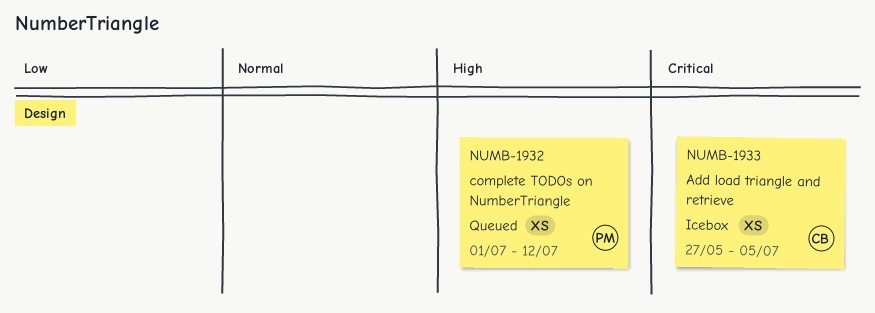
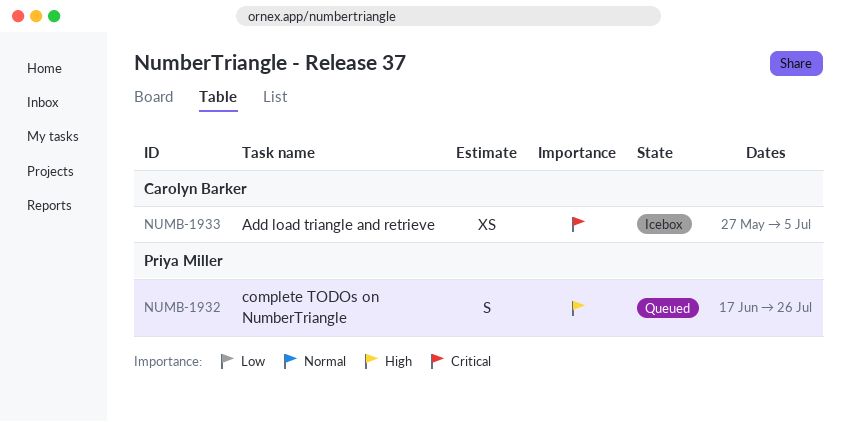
NUMB-1932, estimate: XS -> S
NUMB-1932, start: Jul 1 -> Jun 17
NUMB-1932, due: Jul 12 -> Jul 26

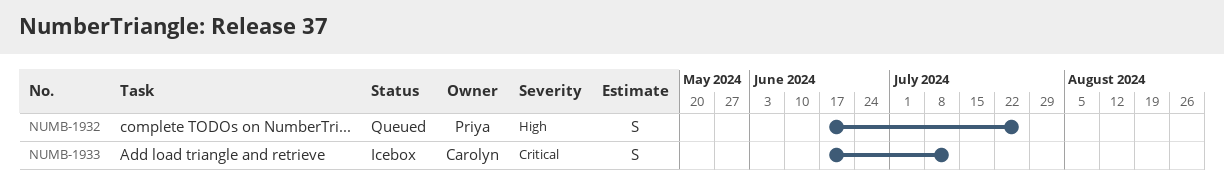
NUMB-1933, estimate: XS -> S
NUMB-1933, start: May 27 -> Jun 17
NUMB-1933, due: Jul 5 -> Jul 12

